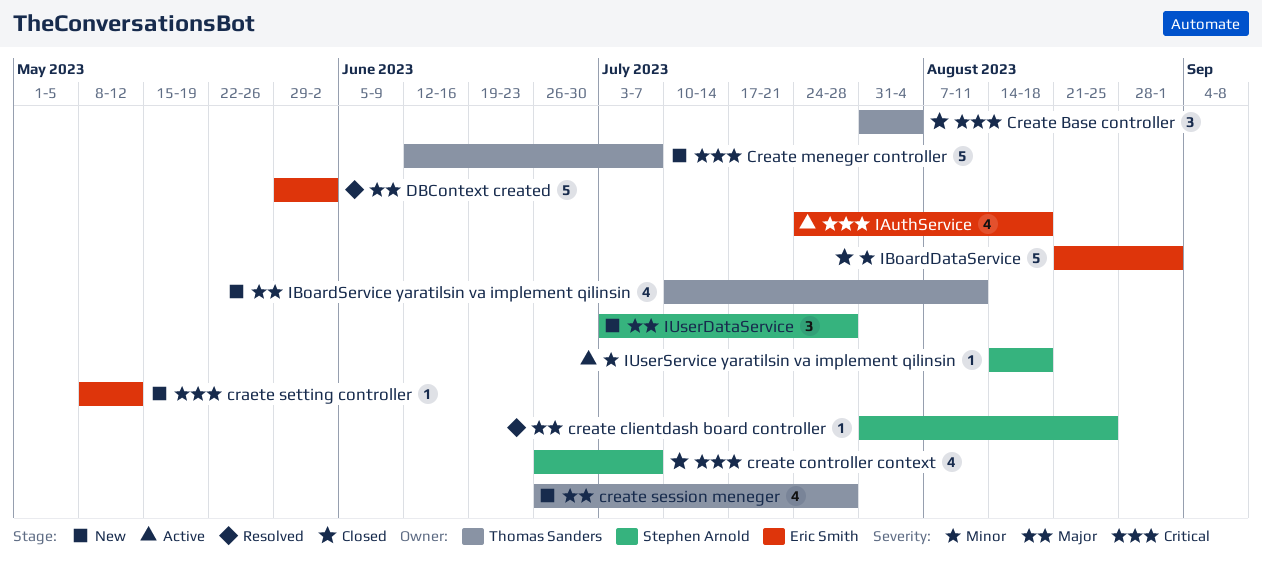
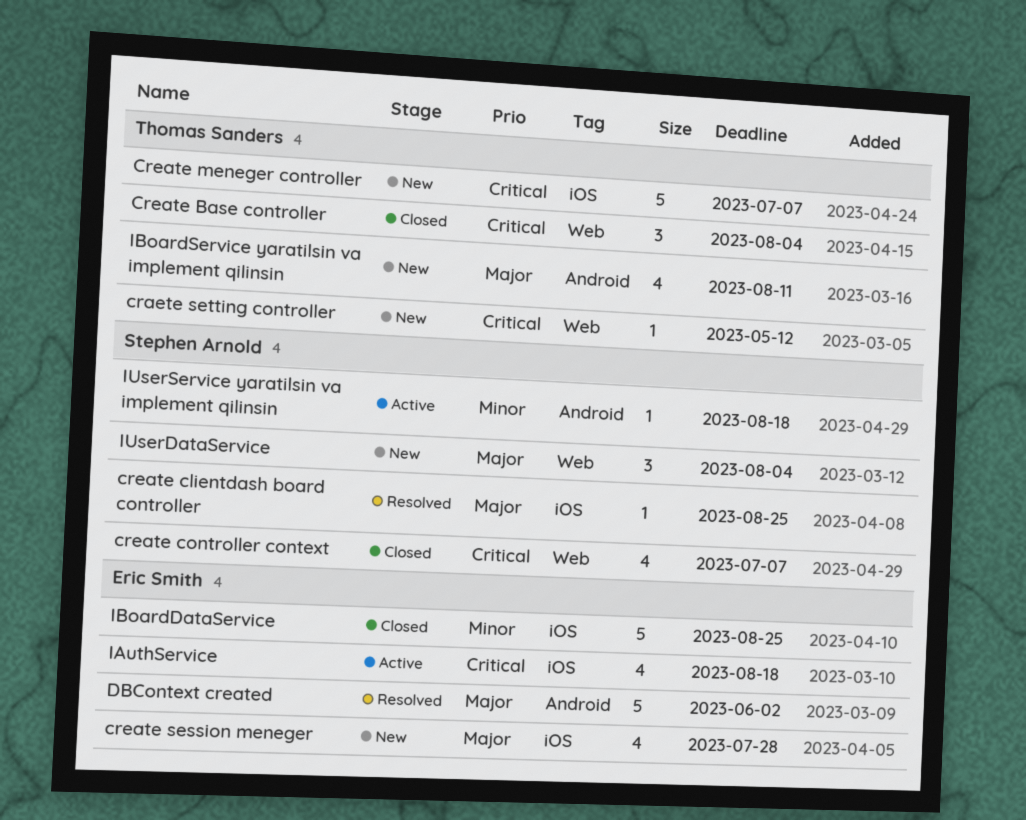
craete setting controller, owner: Eric Smith -> Thomas Sanders
create session meneger, owner: Thomas Sanders -> Eric Smith
IBoardDataService, due: Sep 1 -> Aug 25
IUserDataService, due: Jul 28 -> Aug 4

